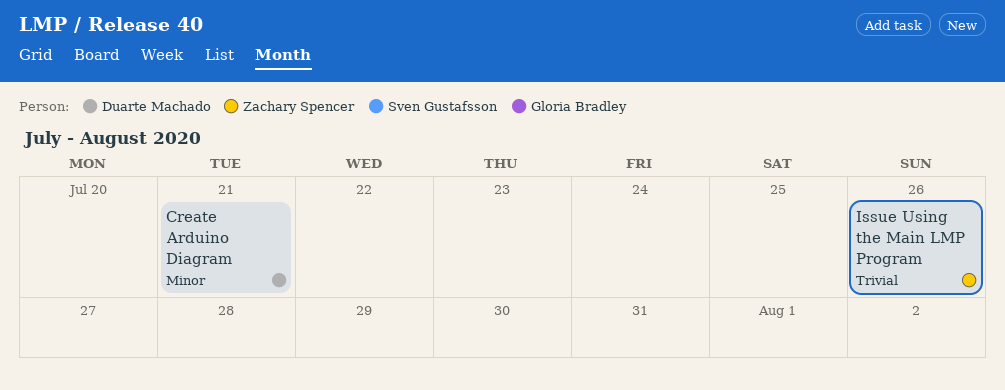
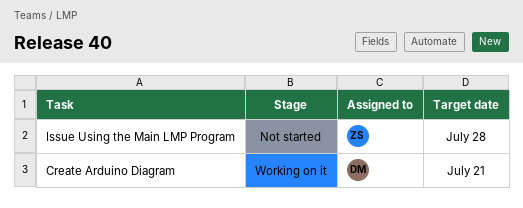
Issue Using the Main LMP Program, due: Jul 26 -> Jul 28

